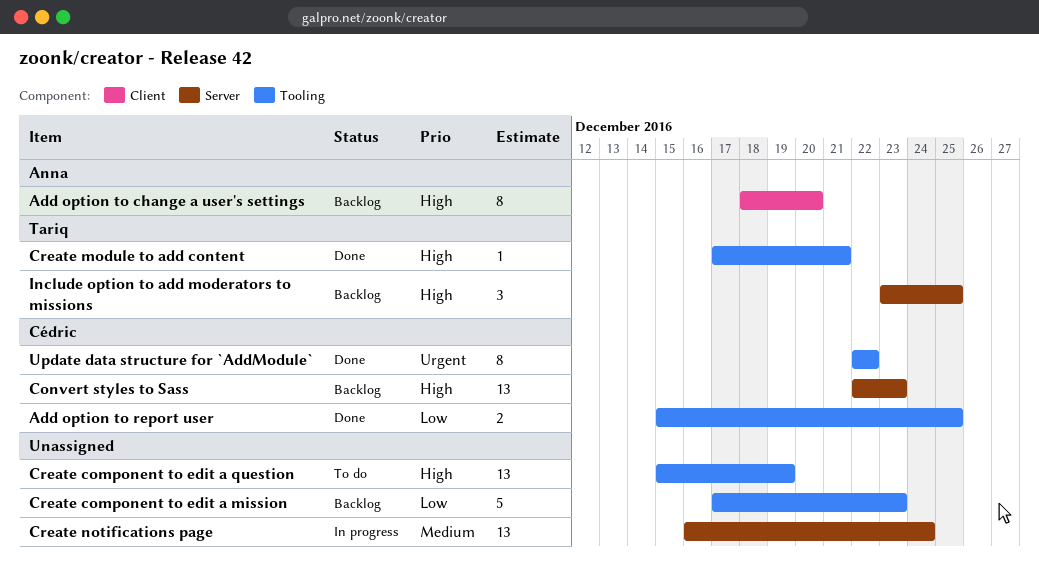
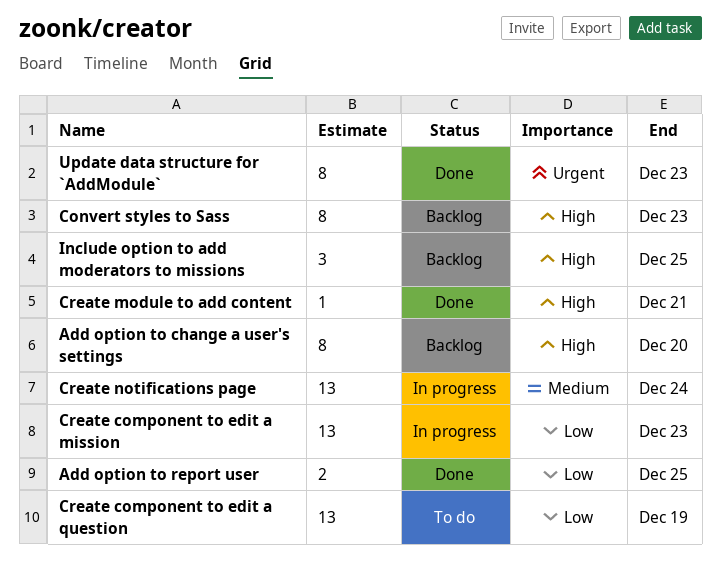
Convert styles to Sass, estimate: 13 -> 8
Create component to edit a mission, status: Backlog -> In progress
Create component to edit a mission, estimate: 5 -> 13
Create component to edit a question, priority: High -> Low
Update data structure for `AddModule`, due: Dec 22 -> Dec 23

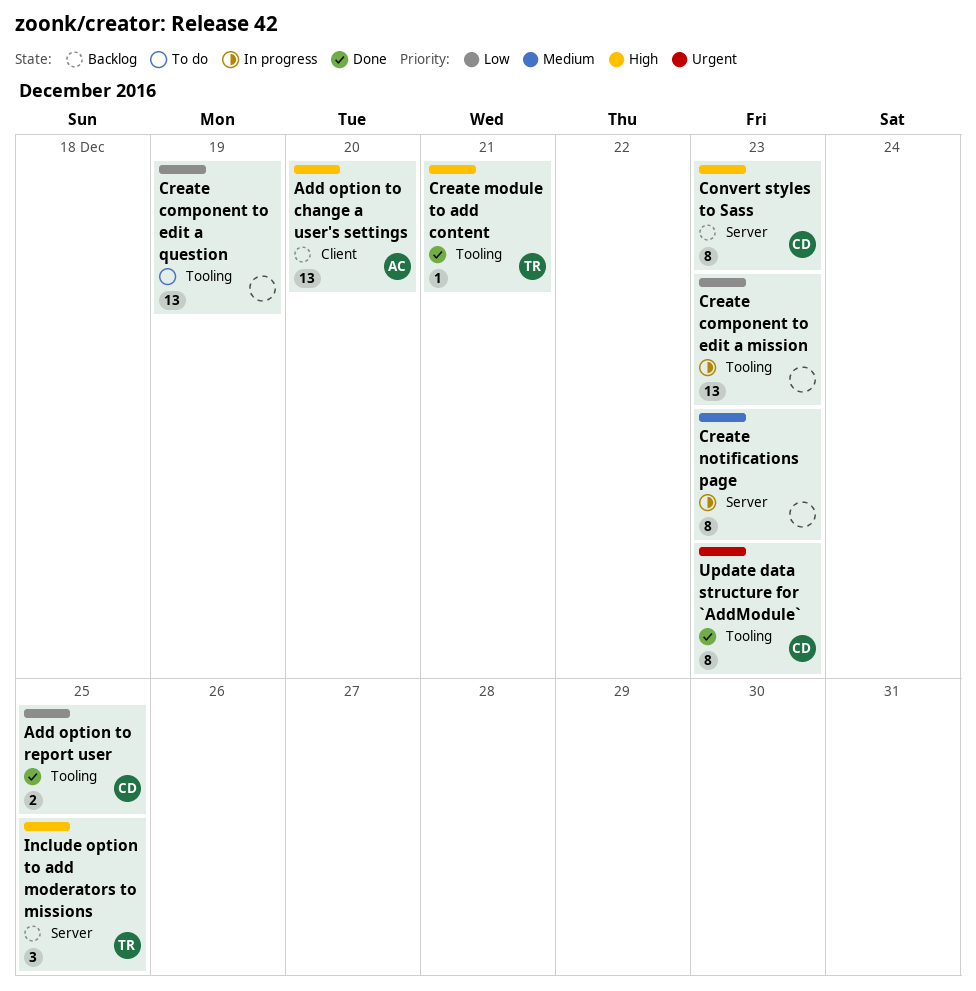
Add option to change a user's settings, estimate: 8 -> 13
Create notifications page, estimate: 13 -> 8
Create notifications page, due: Dec 24 -> Dec 23

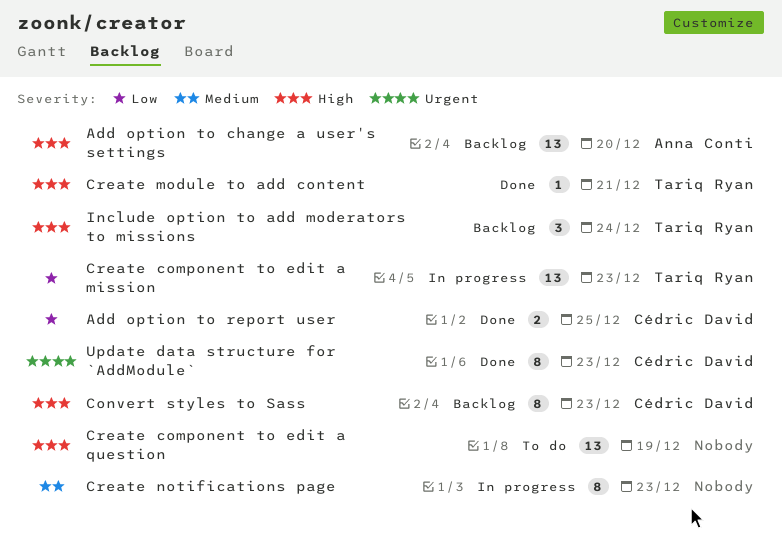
Create component to edit a mission, owner: none -> Tariq Ryan
Create component to edit a question, priority: Low -> High
Include option to add moderators to missions, due: Dec 25 -> Dec 24

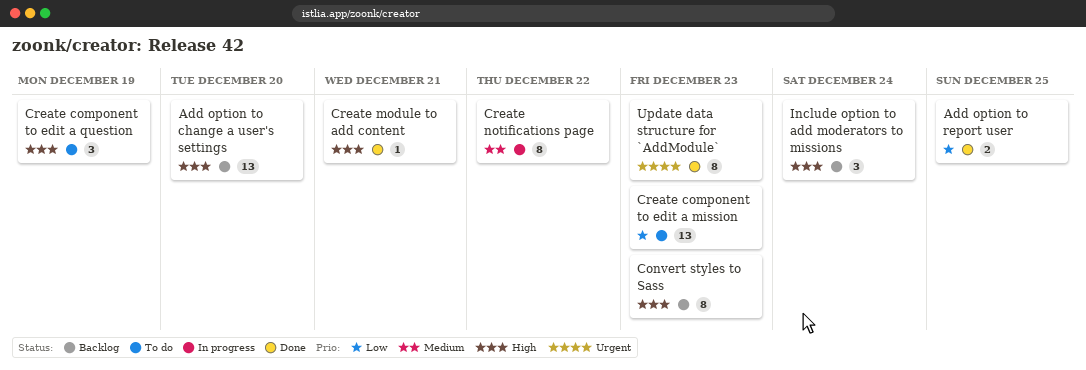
Create component to edit a mission, status: In progress -> To do
Create component to edit a question, estimate: 13 -> 3
Create notifications page, due: Dec 23 -> Dec 22

